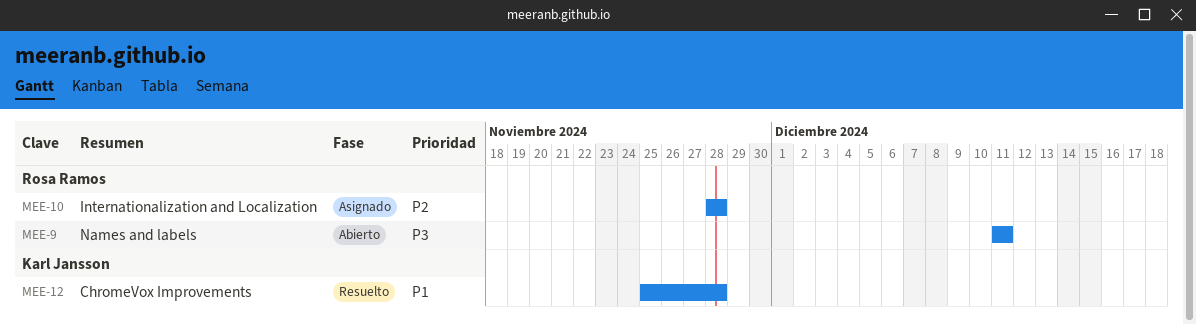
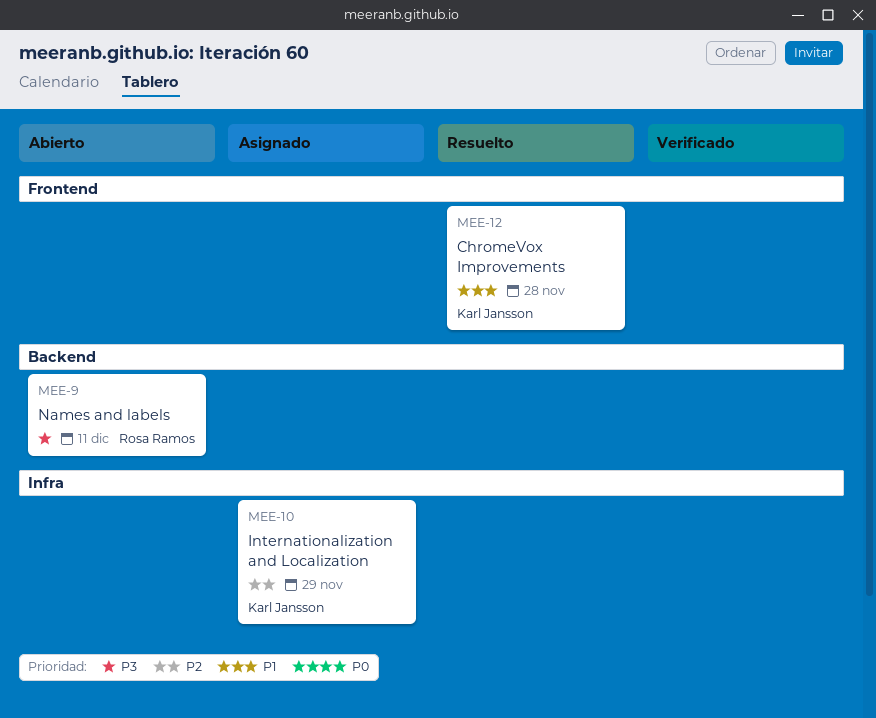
MEE-10, owner: Rosa Ramos -> Karl Jansson
MEE-10, due: Nov 28 -> Nov 29

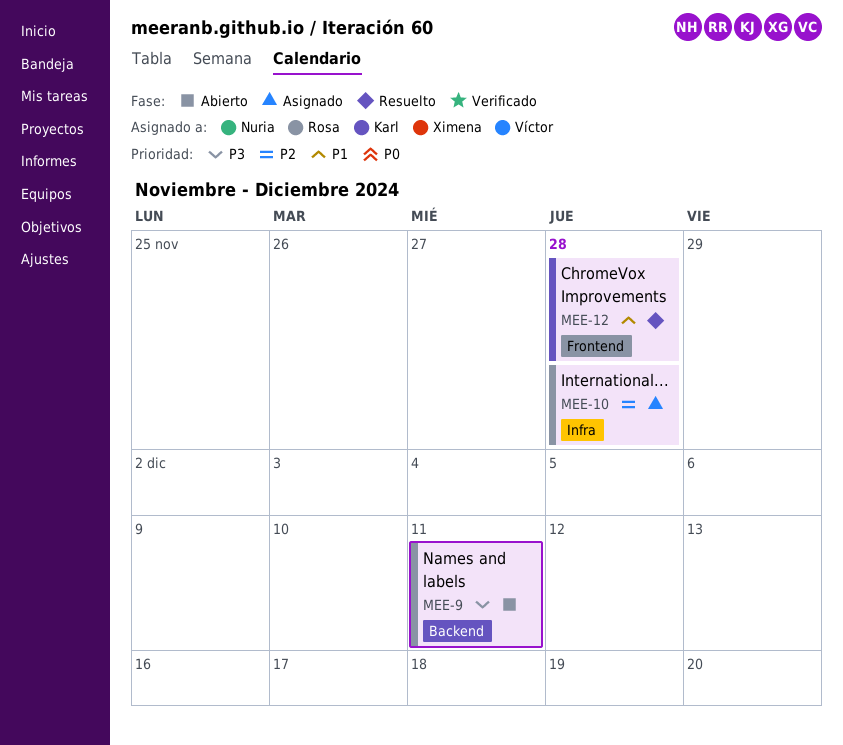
MEE-10, owner: Karl Jansson -> Rosa Ramos
MEE-10, due: Nov 29 -> Nov 28

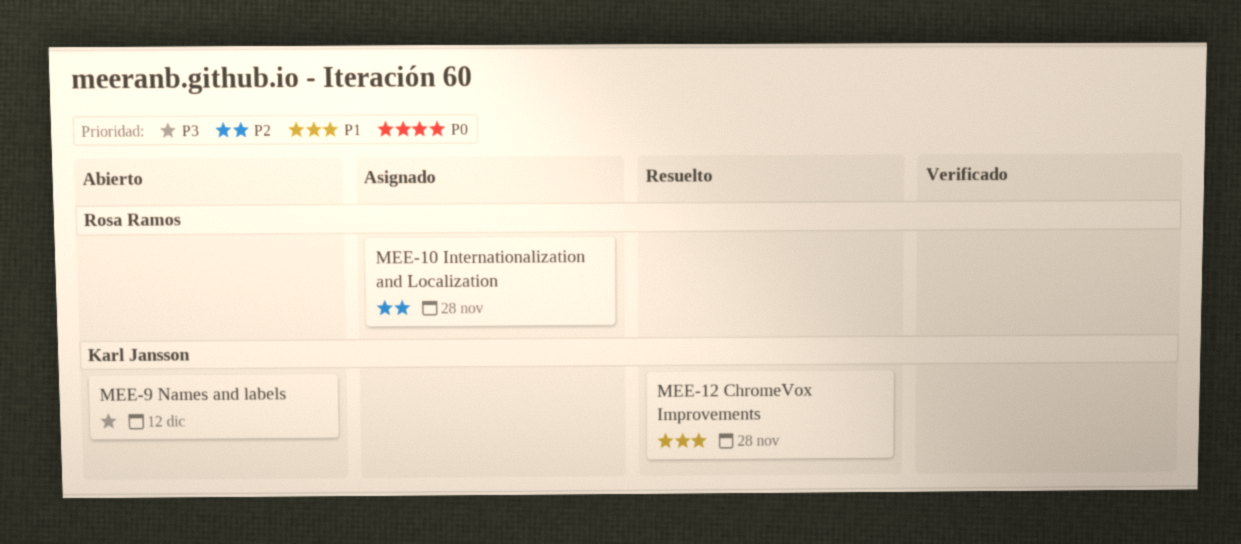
MEE-9, owner: Rosa Ramos -> Karl Jansson
MEE-9, due: Dec 11 -> Dec 12

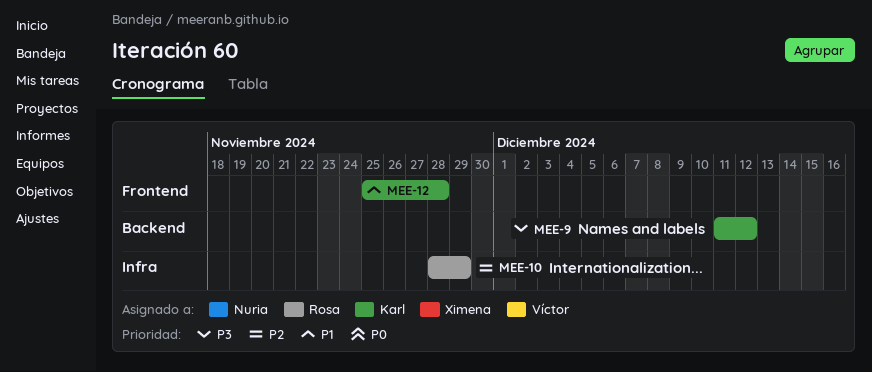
MEE-10, due: Nov 28 -> Nov 29

